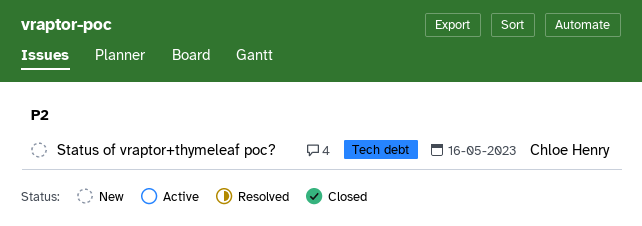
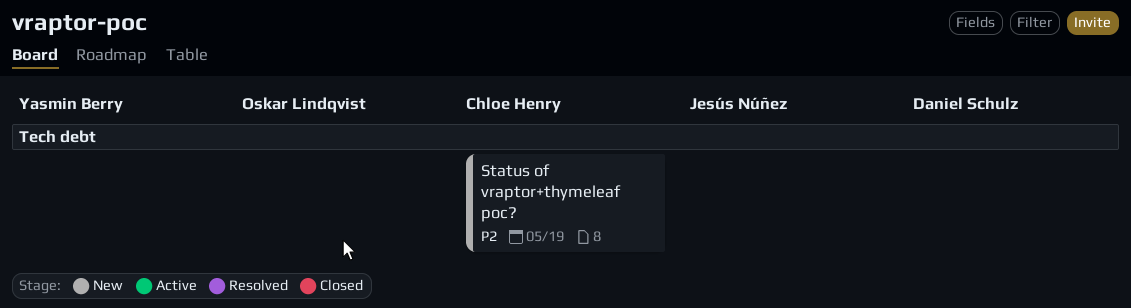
Status of vraptor+thymeleaf poc?, due: May 16 -> May 19

